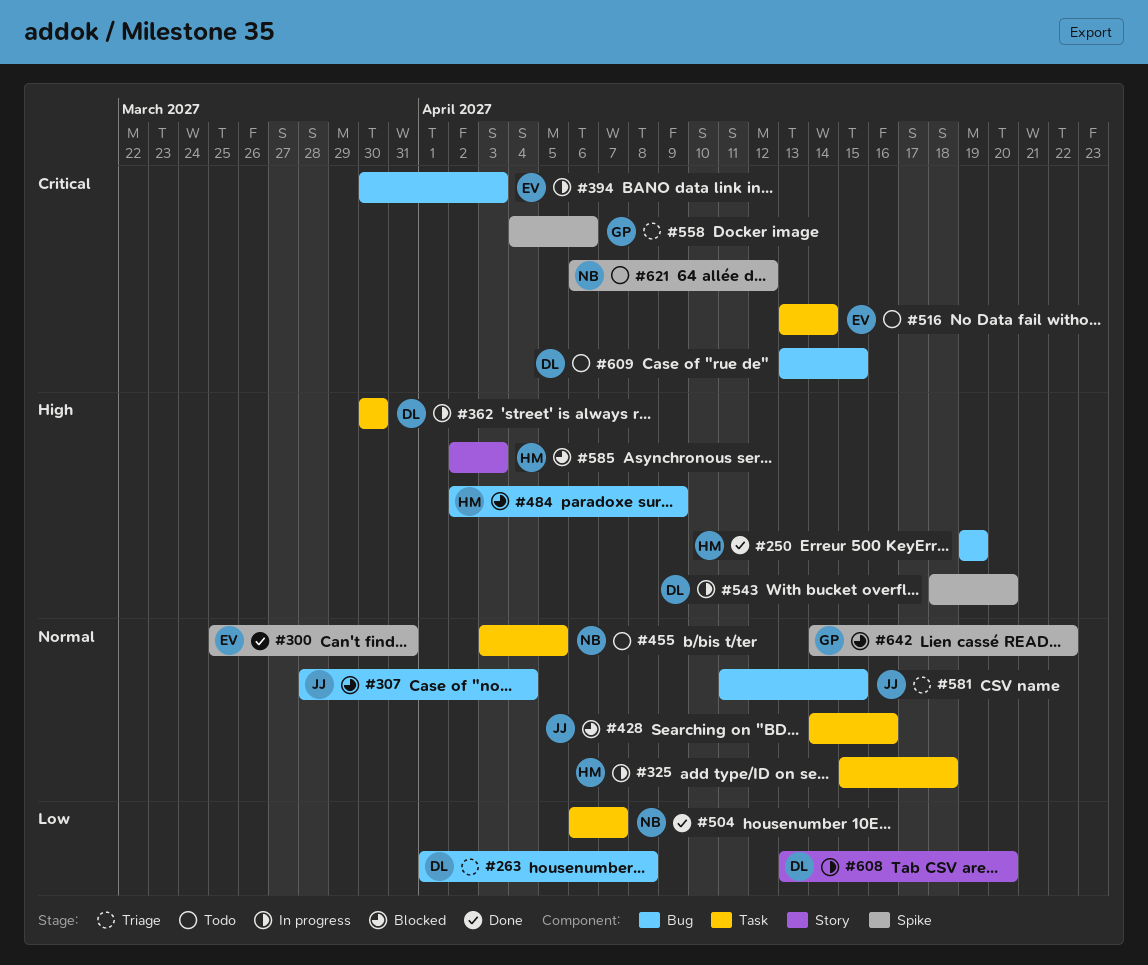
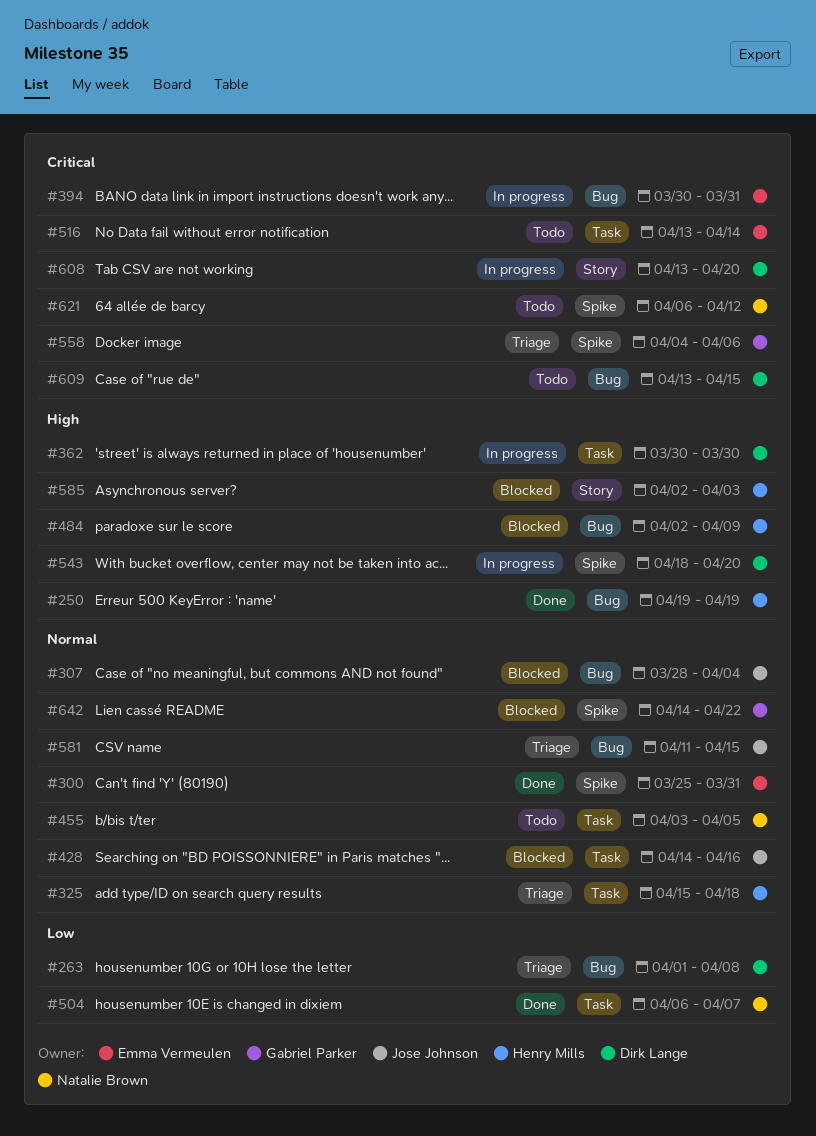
#325, status: In progress -> Triage
#394, due: Apr 3 -> Mar 31
#608, priority: Low -> Critical

